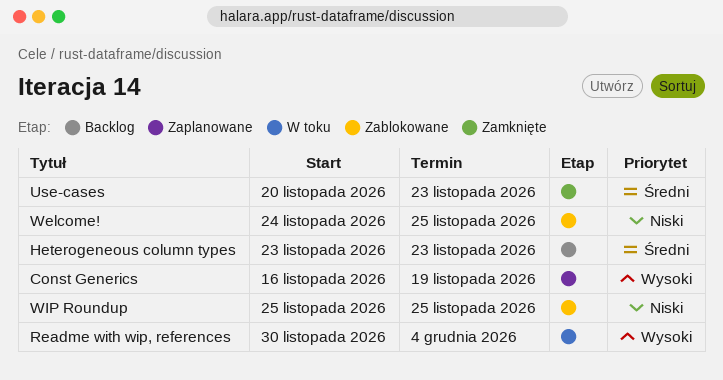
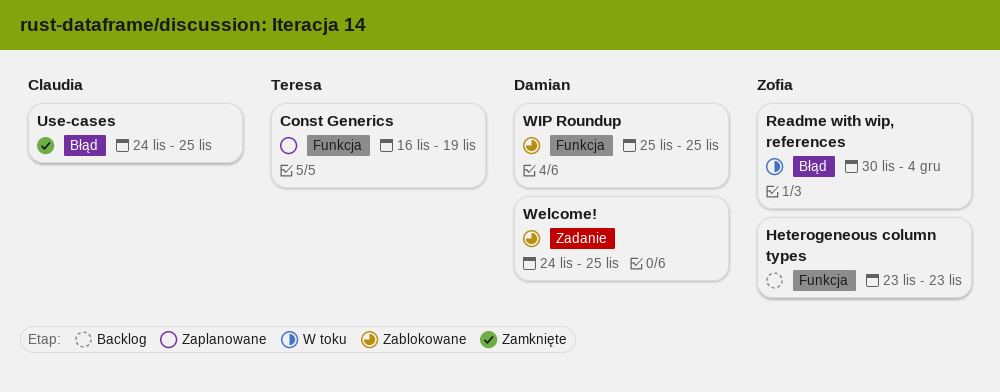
Use-cases, start: Nov 20 -> Nov 24
Use-cases, due: Nov 23 -> Nov 25

